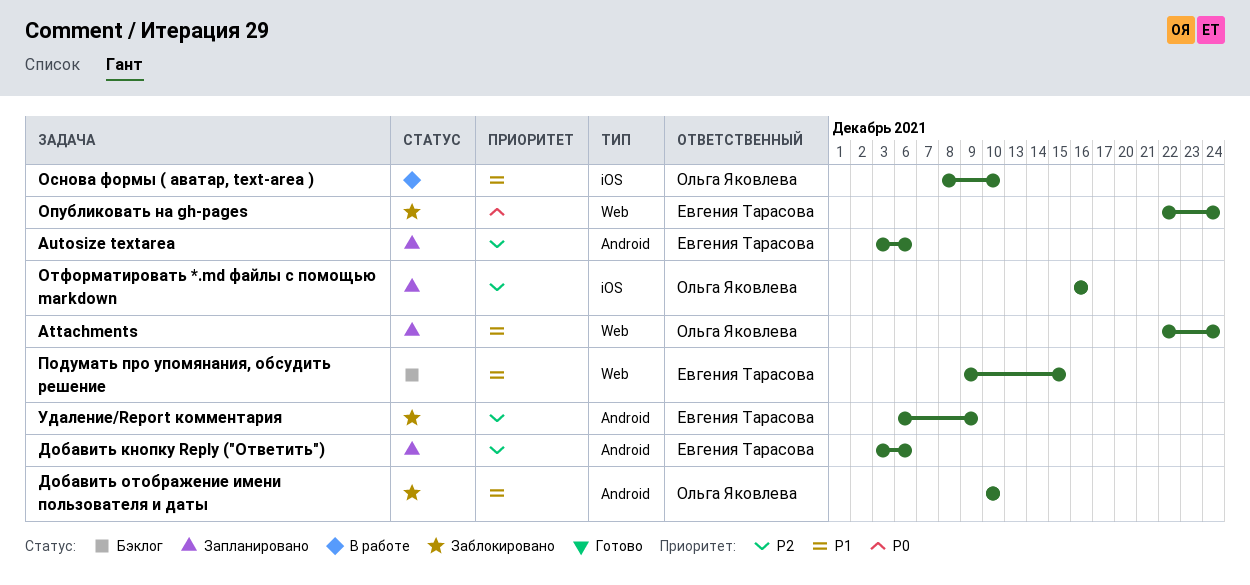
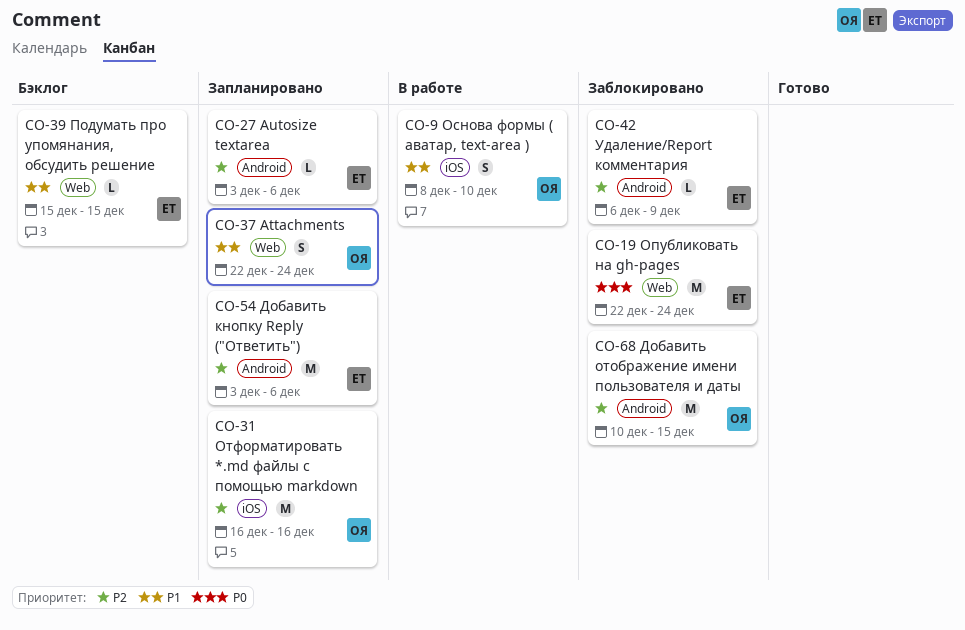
Добавить отображение имени пользователя и даты, priority: P1 -> P2
Добавить отображение имени пользователя и даты, due: Dec 10 -> Dec 15
Подумать про упомянания, обсудить решение, start: Dec 9 -> Dec 15

